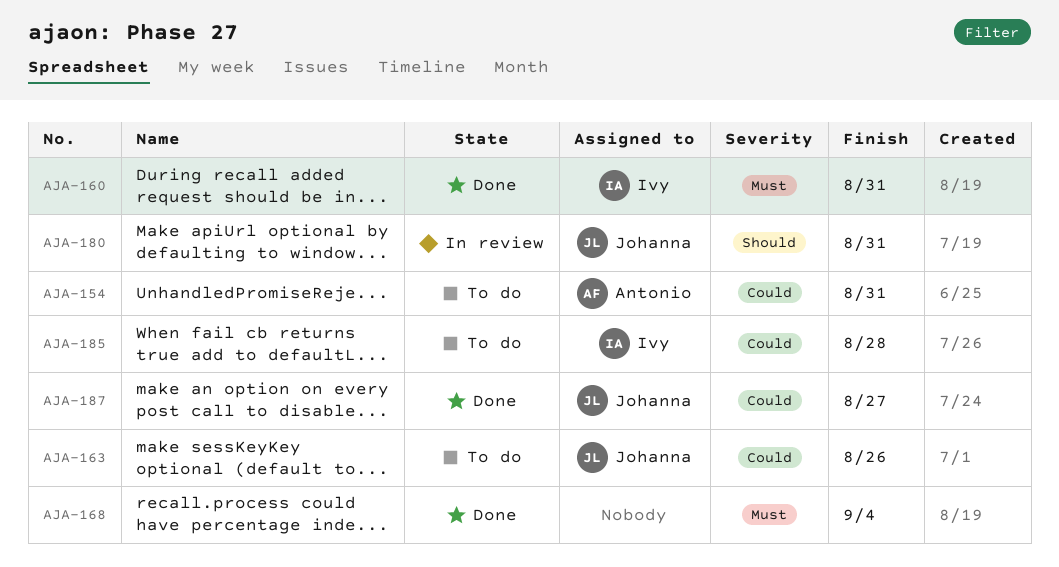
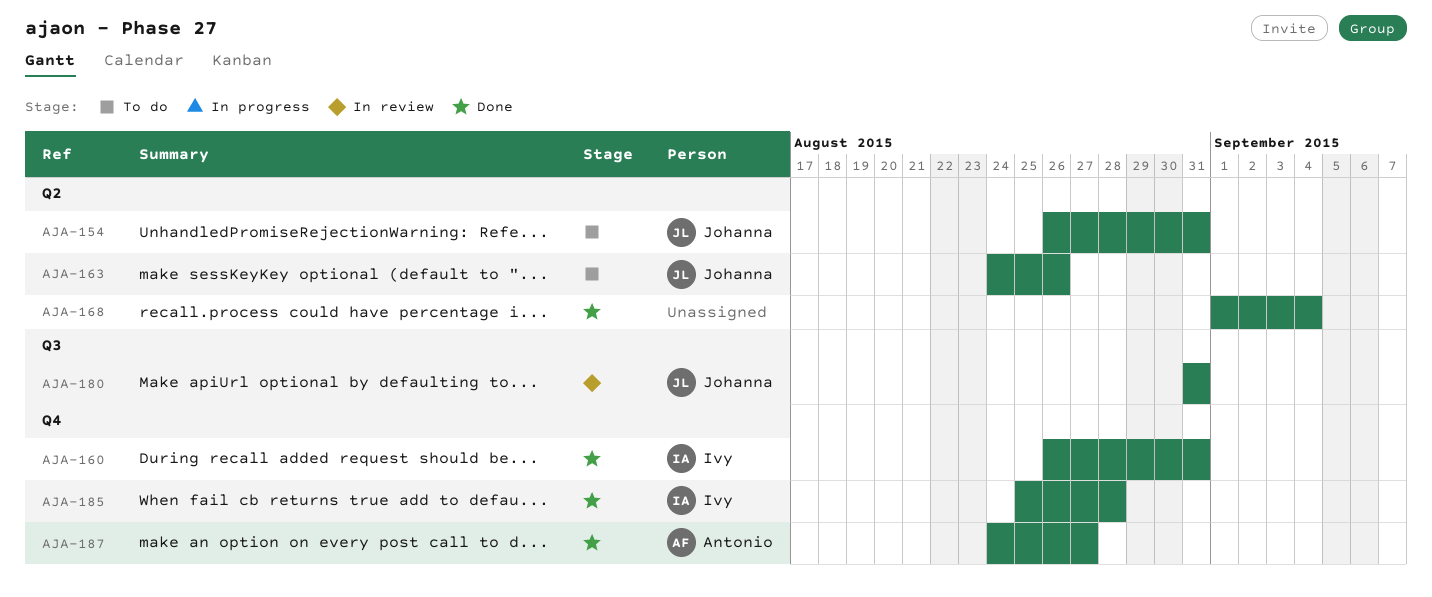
AJA-154, owner: Antonio -> Johanna
AJA-185, status: To do -> Done
AJA-187, owner: Johanna -> Antonio

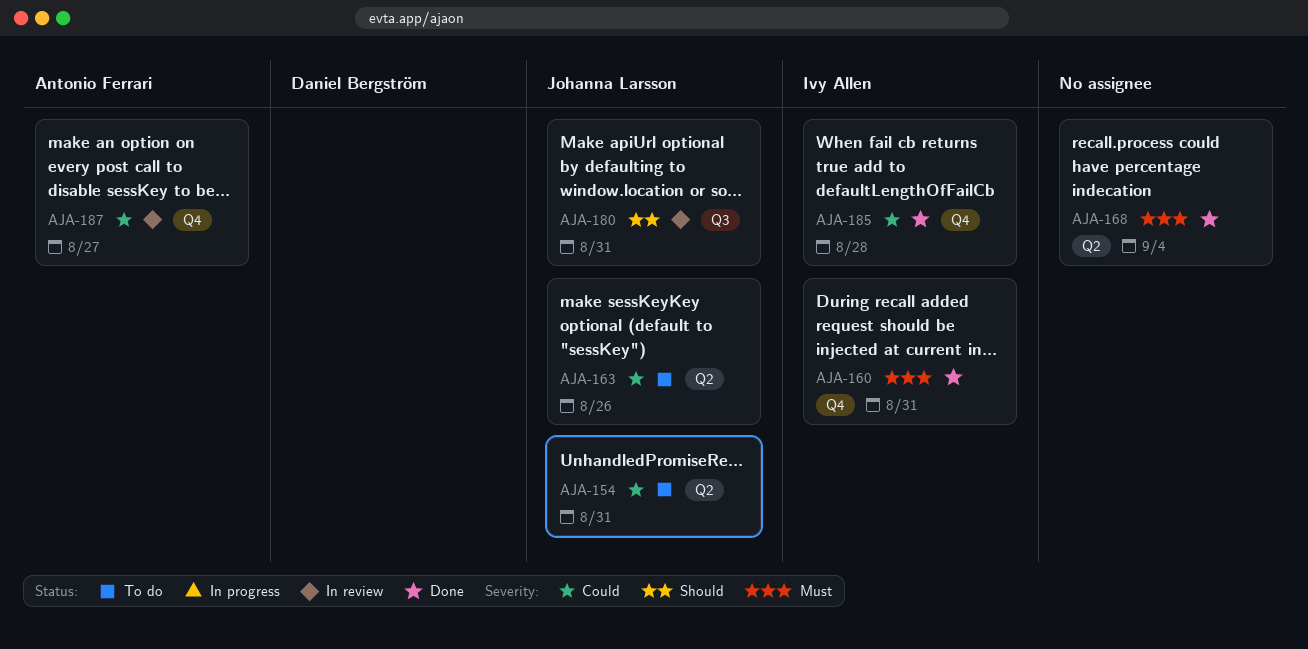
AJA-187, status: Done -> In review

